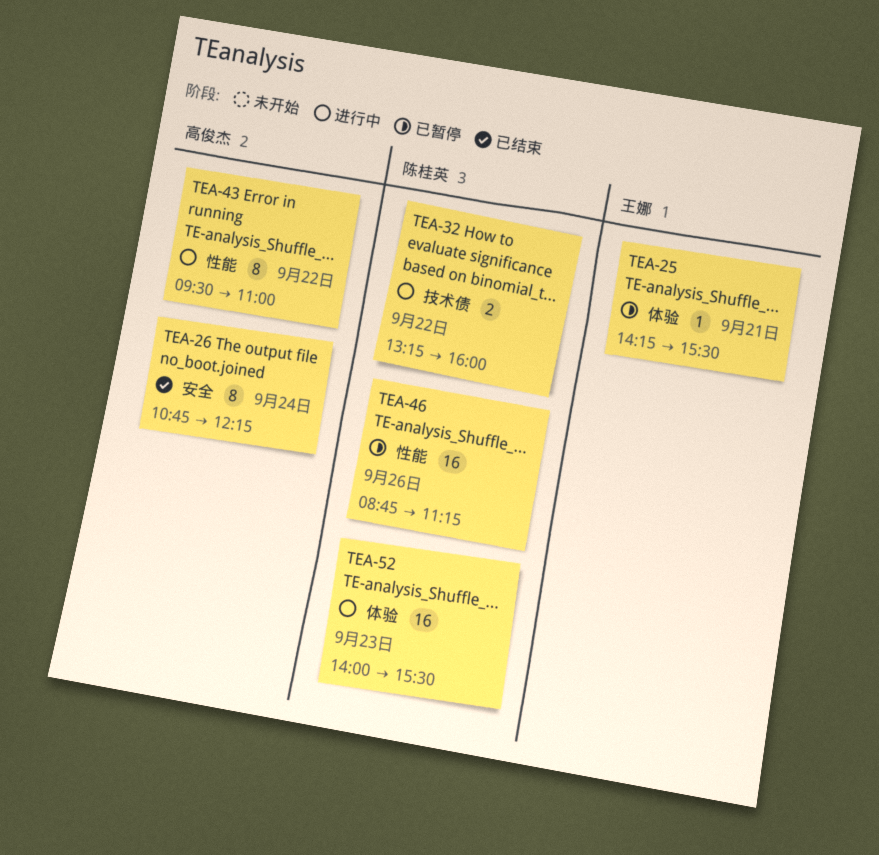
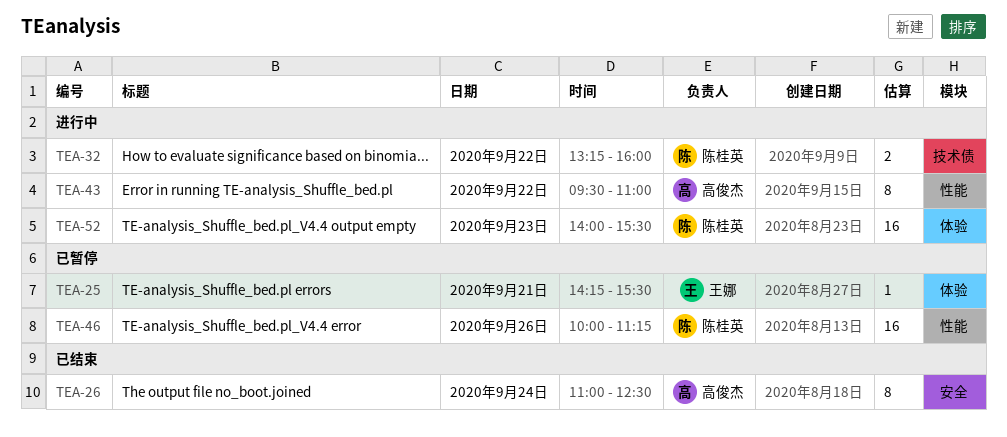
TEA-26, begins: 10:45 -> 11:00
TEA-26, ends: 12:15 -> 12:30
TEA-46, begins: 08:45 -> 10:00

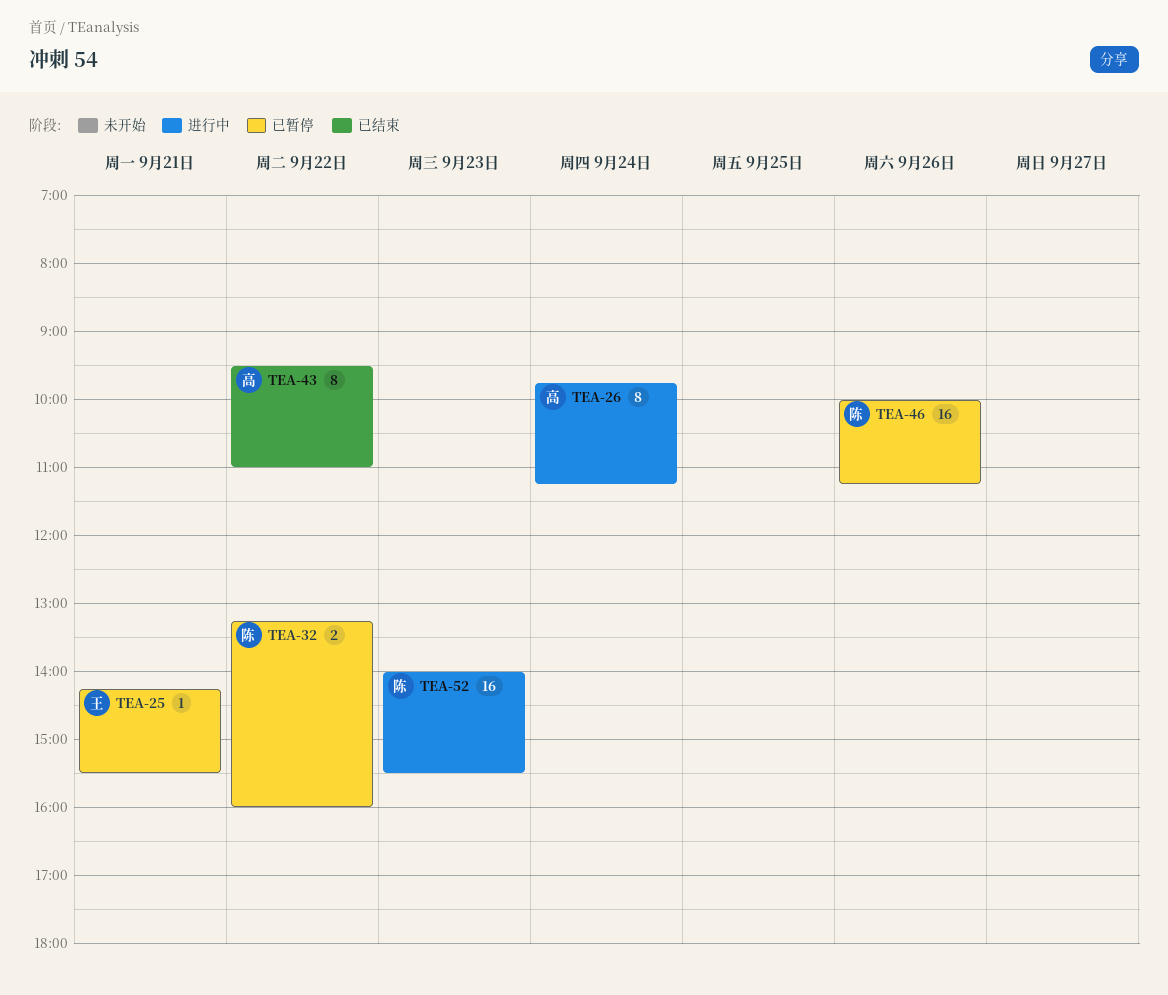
TEA-26, status: 已结束 -> 进行中
TEA-26, begins: 11:00 -> 09:45
TEA-26, ends: 12:30 -> 11:15
TEA-32, status: 进行中 -> 已暂停
TEA-43, status: 进行中 -> 已结束

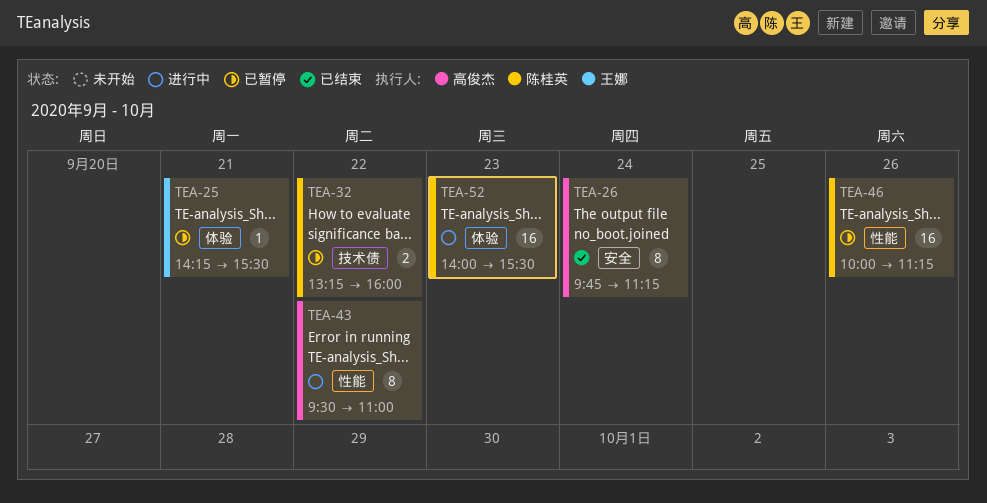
TEA-26, status: 进行中 -> 已结束
TEA-43, status: 已结束 -> 进行中

